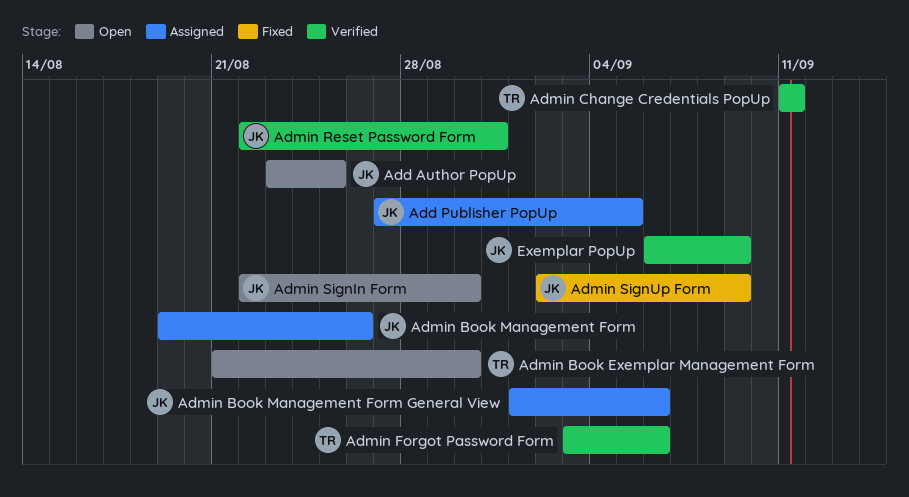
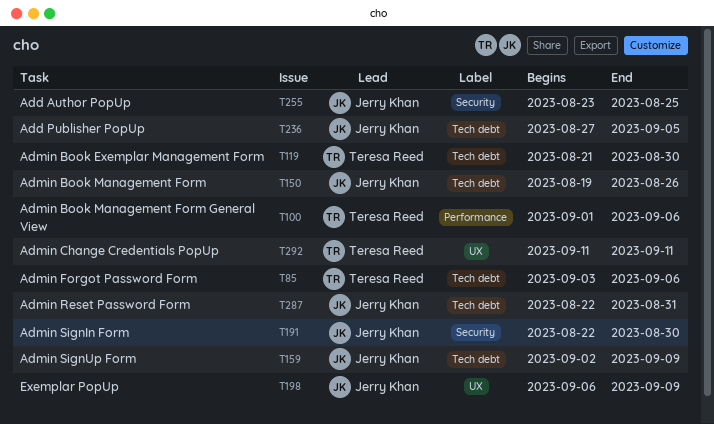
Admin Book Management Form General View, owner: Jerry Khan -> Teresa Reed

